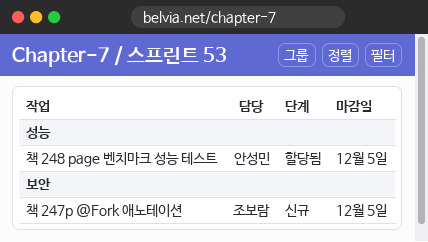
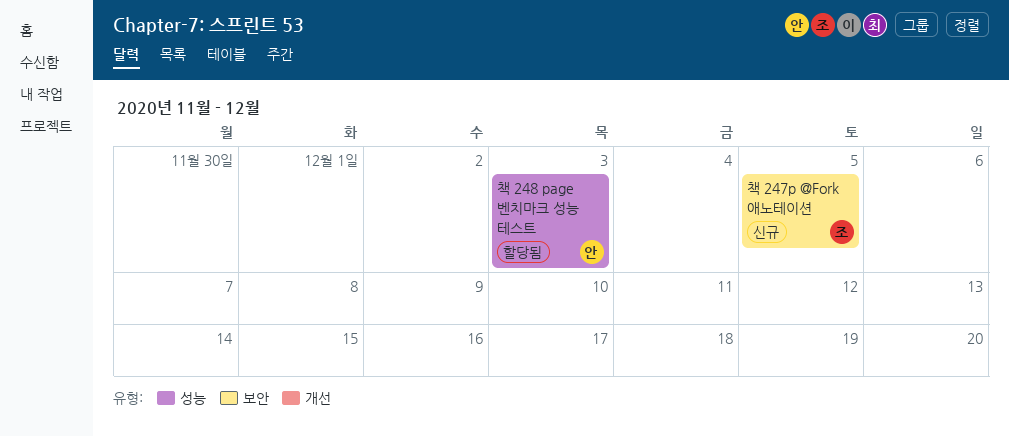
책 248 page 벤치마크 성능 테스트, due: Dec 5 -> Dec 3

